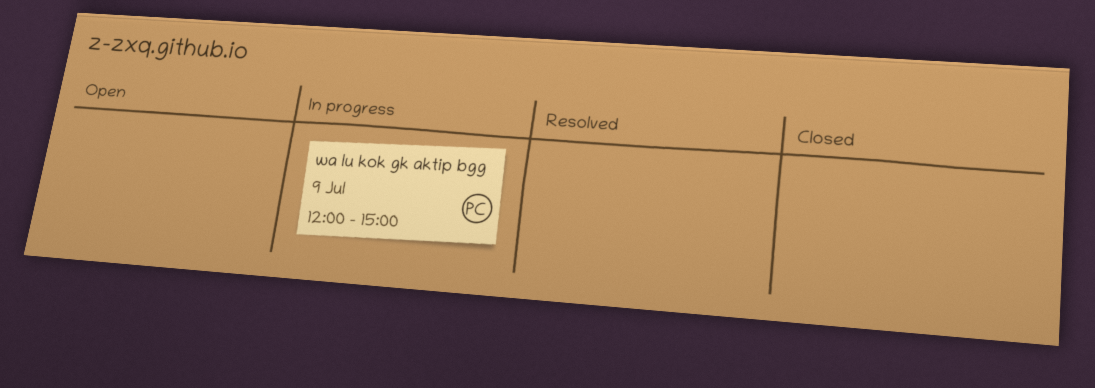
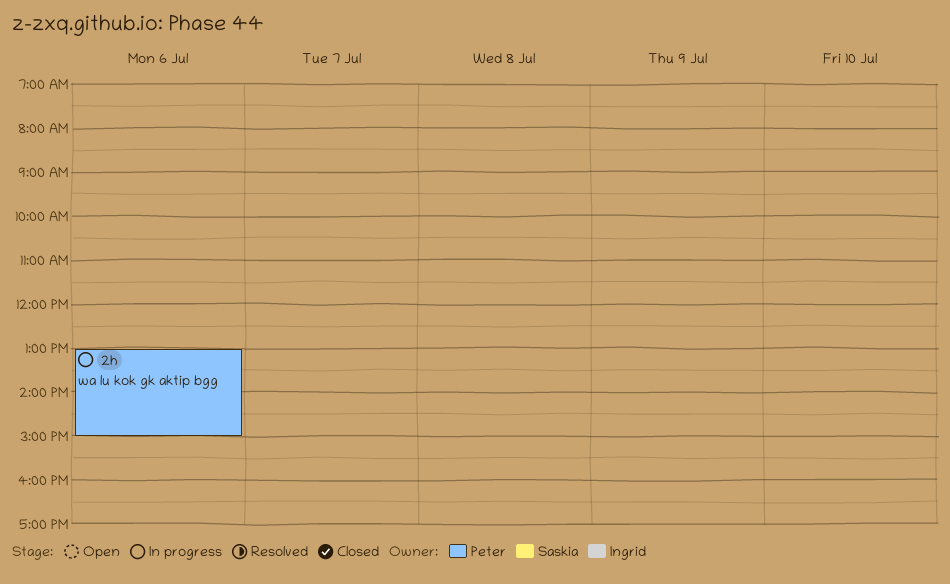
wa lu kok gk aktip bgg, day: Jul 9 -> Jul 6
wa lu kok gk aktip bgg, begins: 12:00 -> 13:00

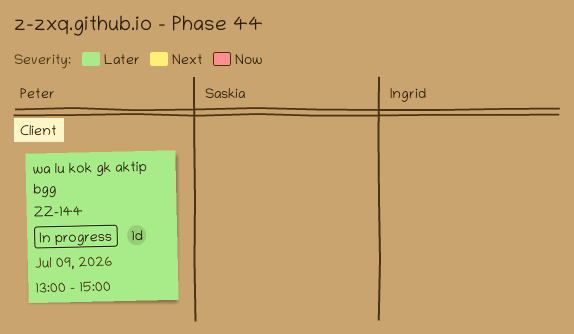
wa lu kok gk aktip bgg, estimate: 2h -> 1d
wa lu kok gk aktip bgg, day: Jul 6 -> Jul 9

